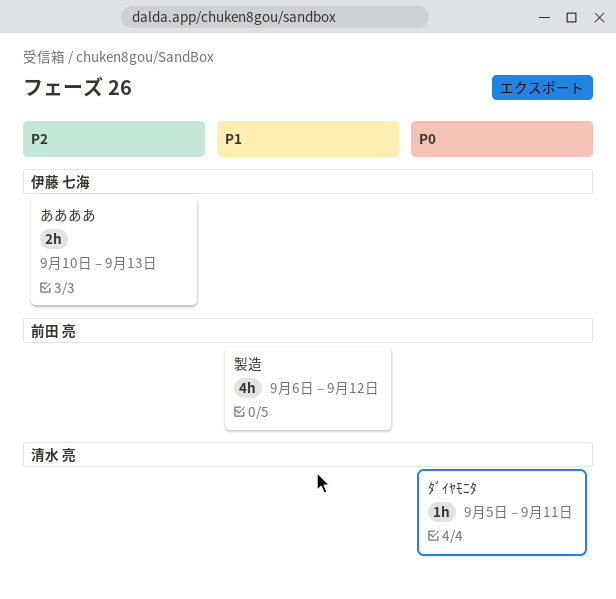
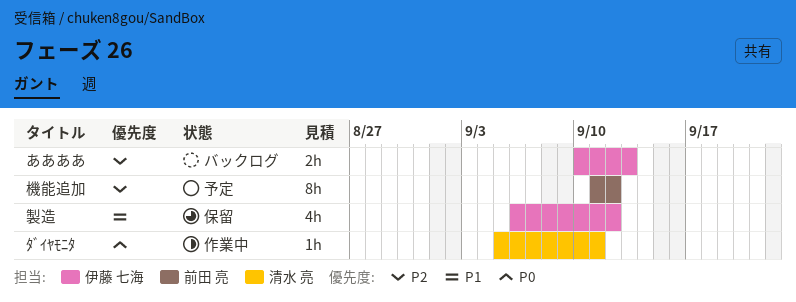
機能追加: none -> present
製造, owner: 前田 亮 -> 伊藤 七海

